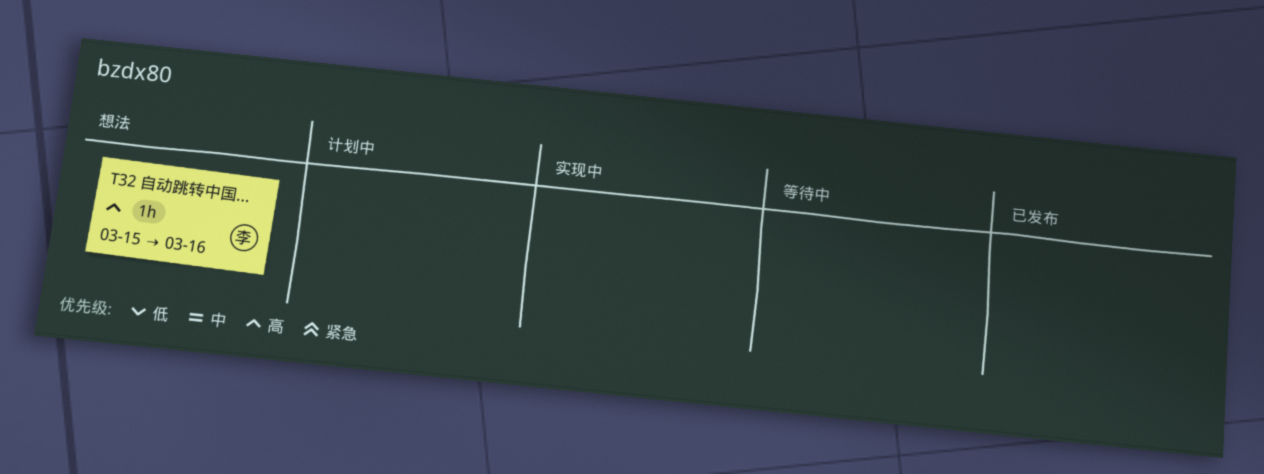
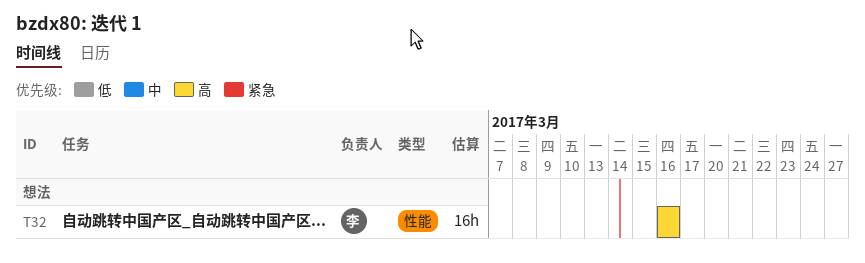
T32, estimate: 1h -> 16h
T32, start: Mar 15 -> Mar 16

